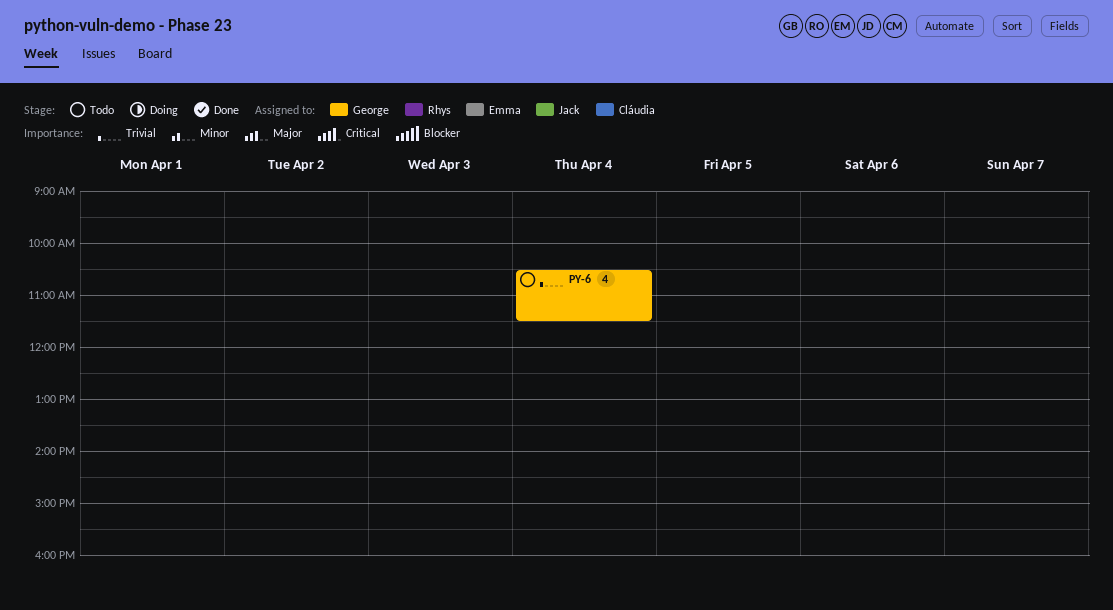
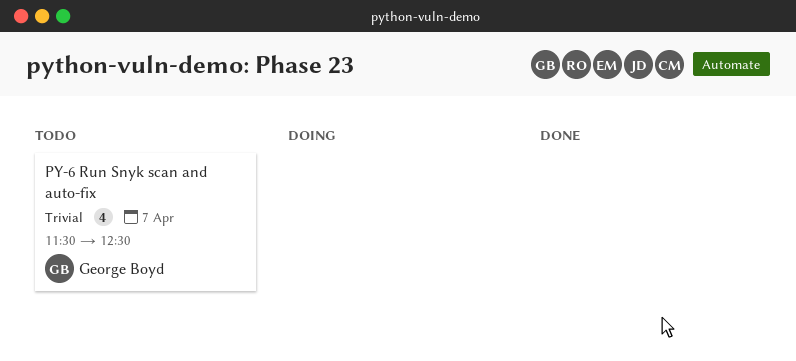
PY-6, day: Apr 4 -> Apr 7
PY-6, begins: 10:30 -> 11:30
PY-6, ends: 11:30 -> 12:30

